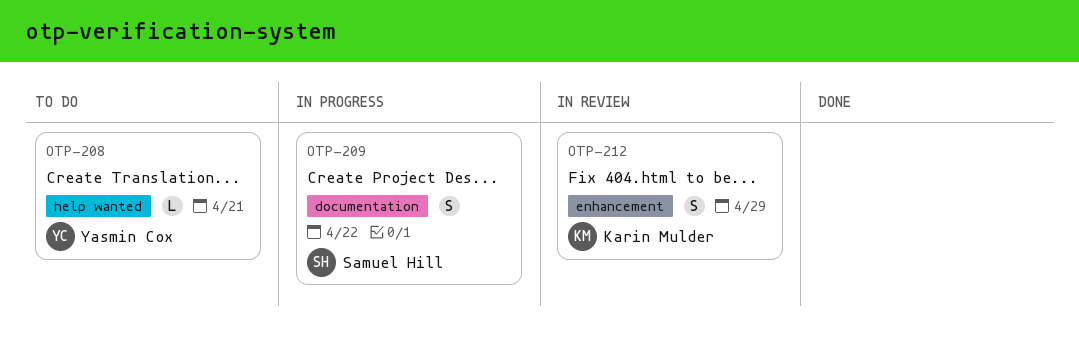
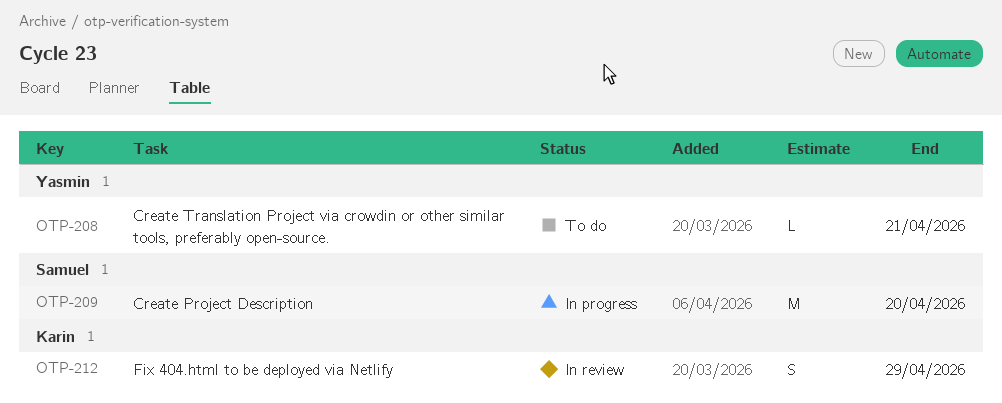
OTP-209, estimate: S -> M
OTP-209, due: Apr 22 -> Apr 20

